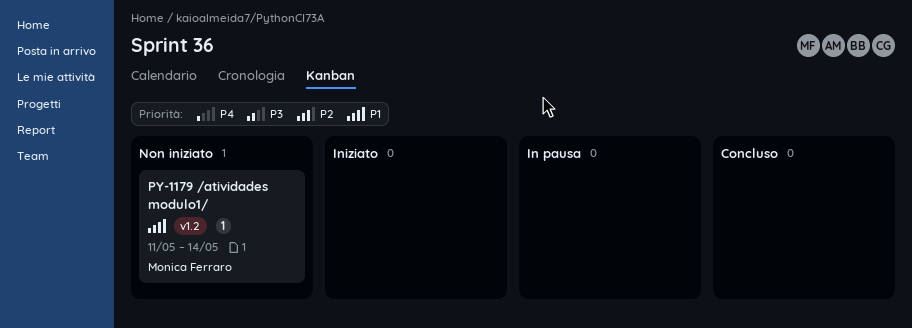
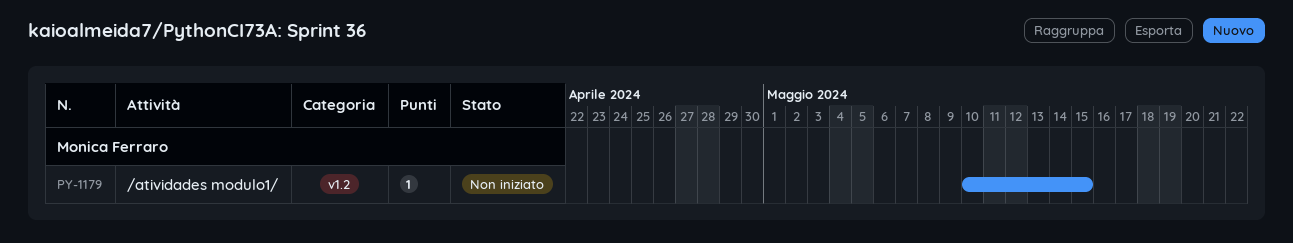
PY-1179, start: May 11 -> May 10
PY-1179, due: May 14 -> May 15

